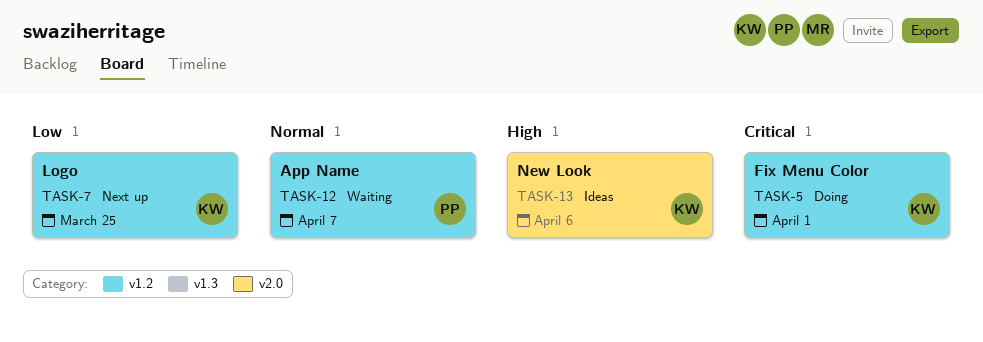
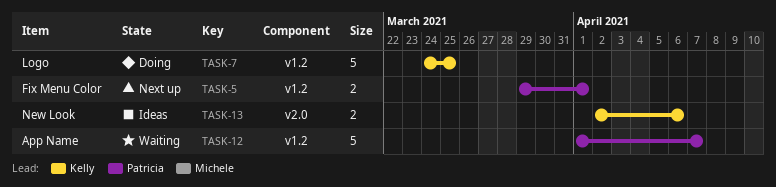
TASK-5, status: Doing -> Next up
TASK-5, owner: Kelly -> Patricia
TASK-7, status: Next up -> Doing

